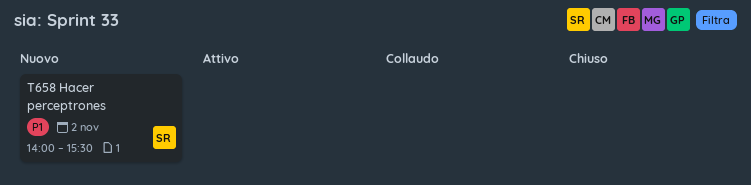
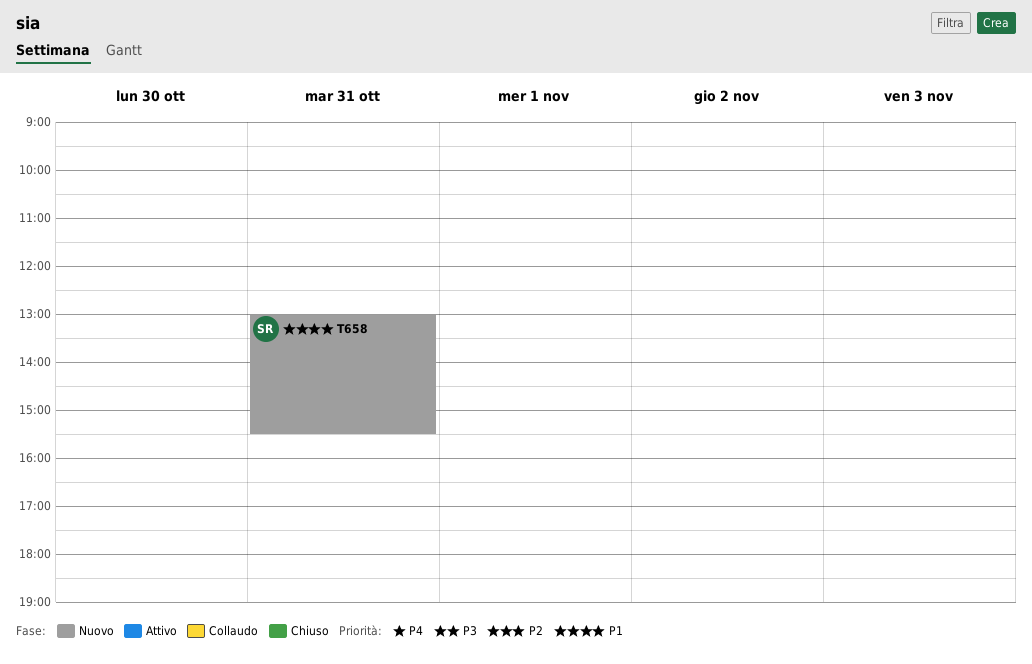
T658, day: Nov 2 -> Oct 31
T658, begins: 14:00 -> 13:00

